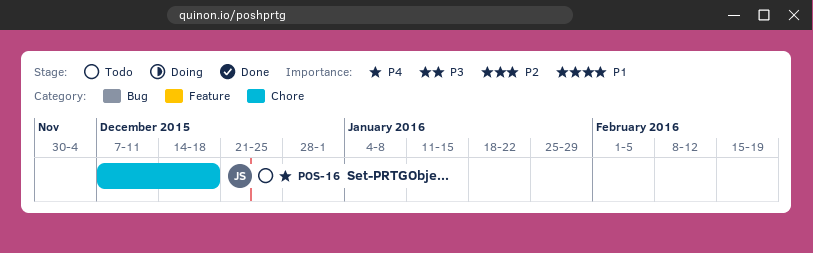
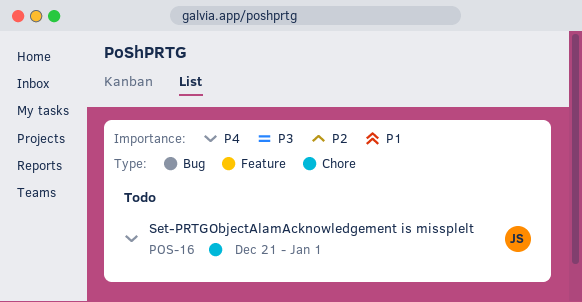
POS-16, start: Dec 7 -> Dec 21
POS-16, due: Dec 18 -> Jan 1

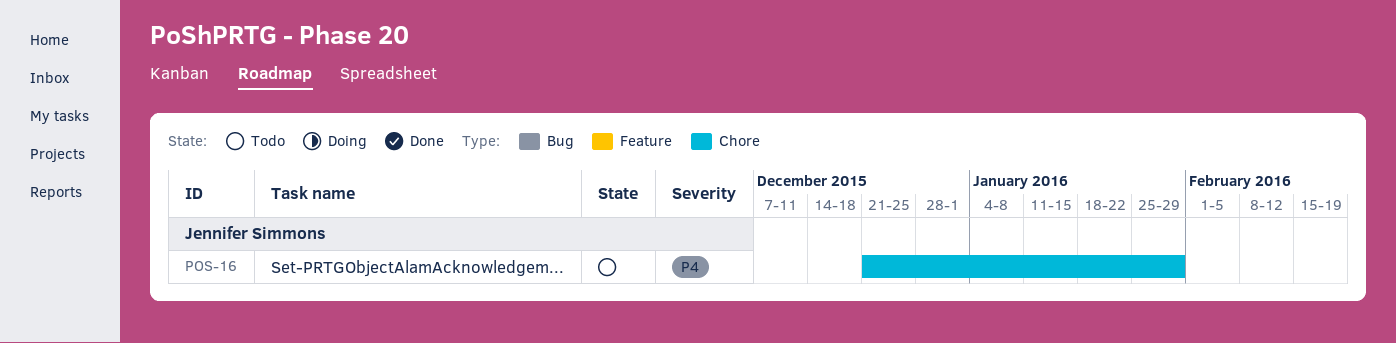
POS-16, due: Jan 1 -> Jan 29

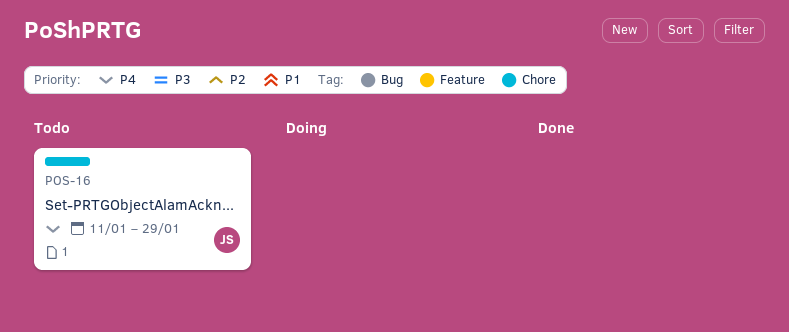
POS-16, start: Dec 21 -> Jan 11

